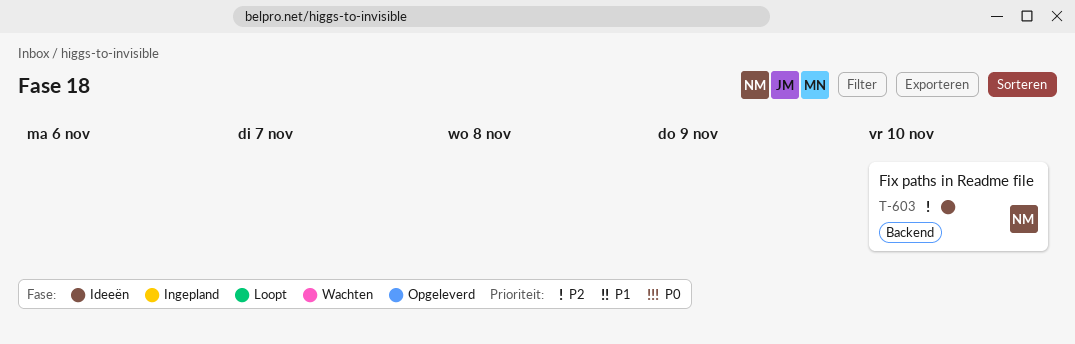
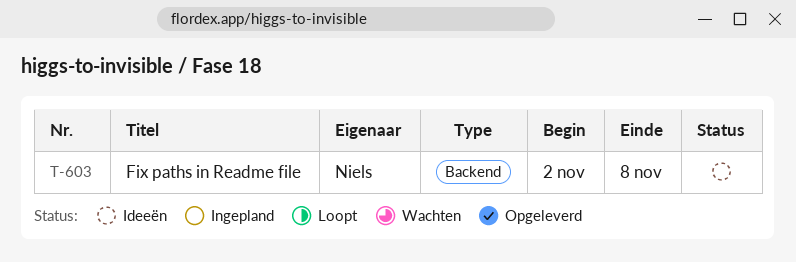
T-603, due: Nov 10 -> Nov 8

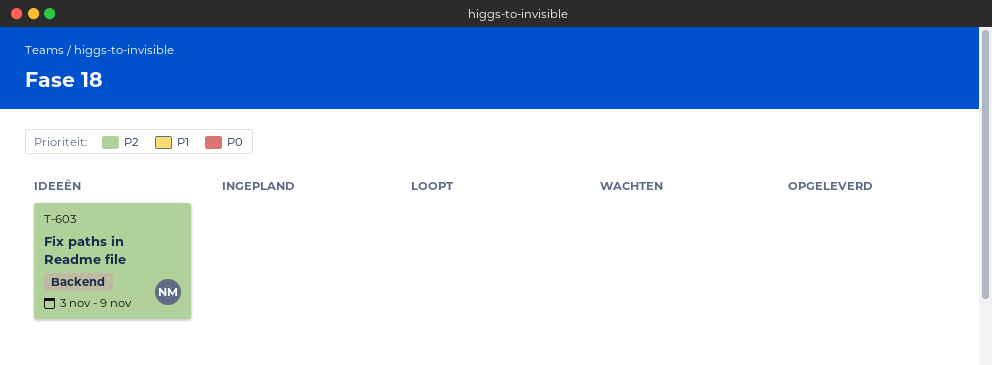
T-603, start: Nov 2 -> Nov 3
T-603, due: Nov 8 -> Nov 9

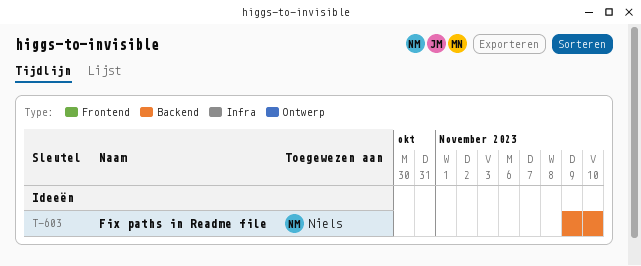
T-603, start: Nov 3 -> Nov 9
T-603, due: Nov 9 -> Nov 10

